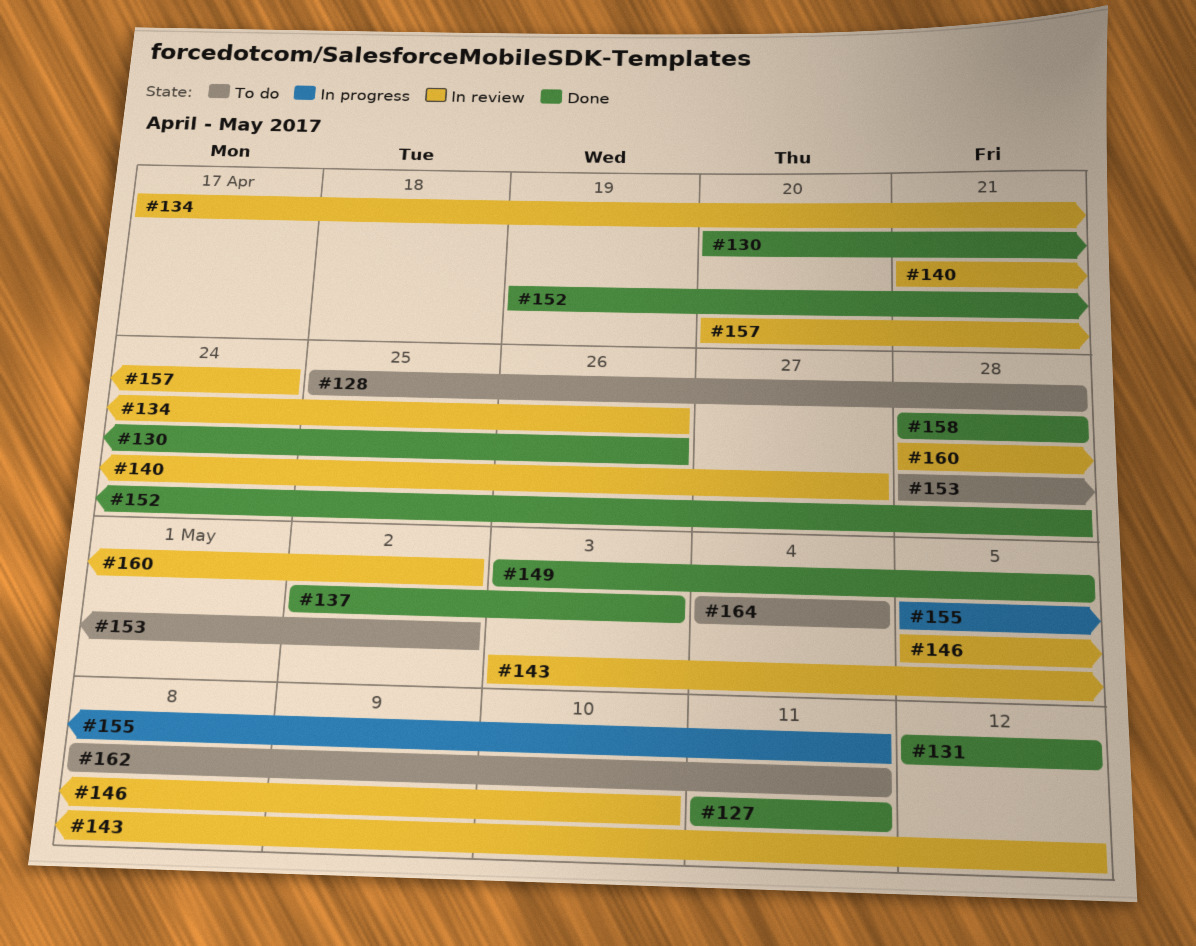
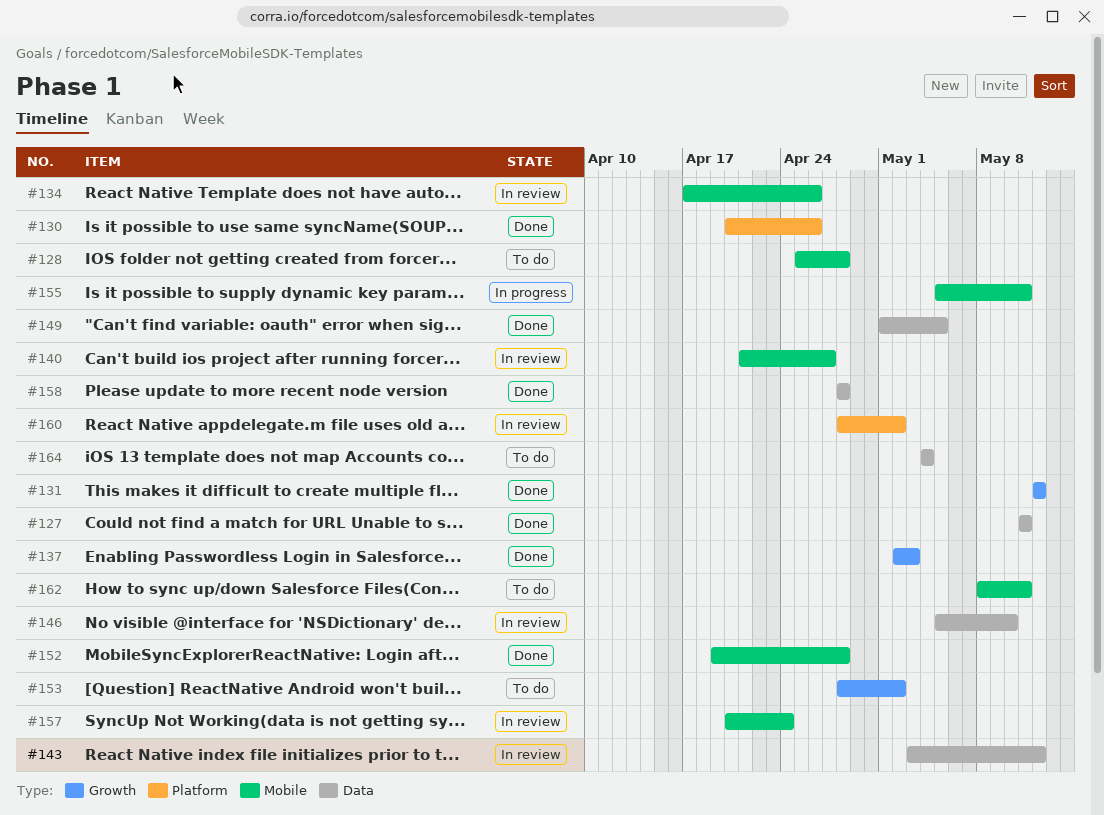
#149, start: May 3 -> May 1

